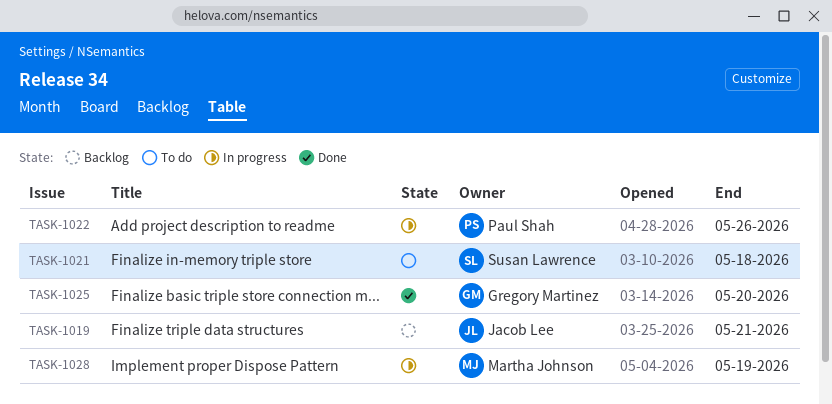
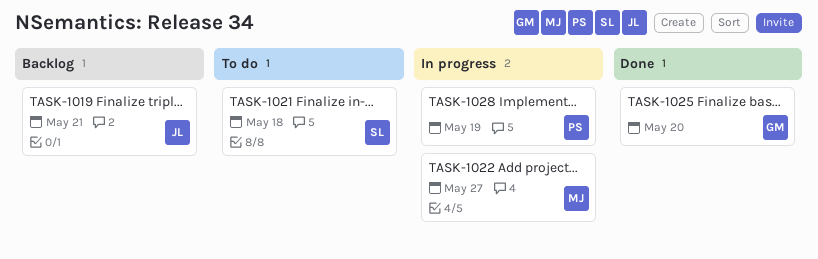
TASK-1022, owner: Paul Shah -> Martha Johnson
TASK-1022, due: May 26 -> May 27
TASK-1028, owner: Martha Johnson -> Paul Shah

